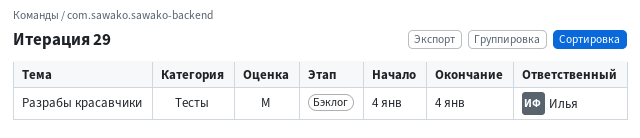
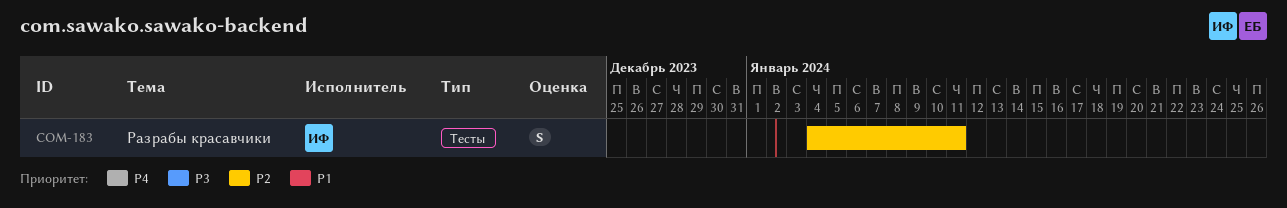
Разрабы красавчики, estimate: M -> S
Разрабы красавчики, due: Jan 4 -> Jan 11

